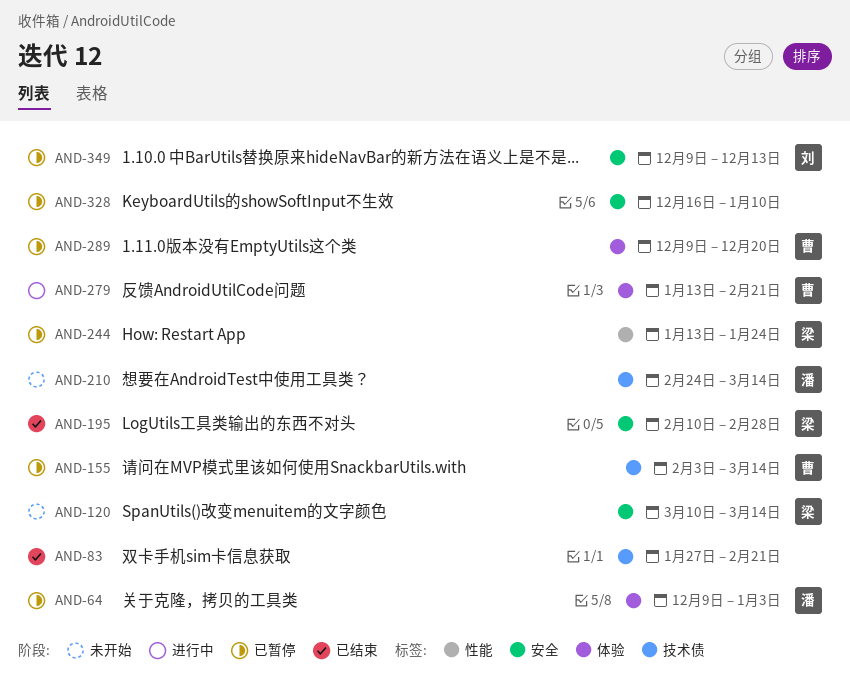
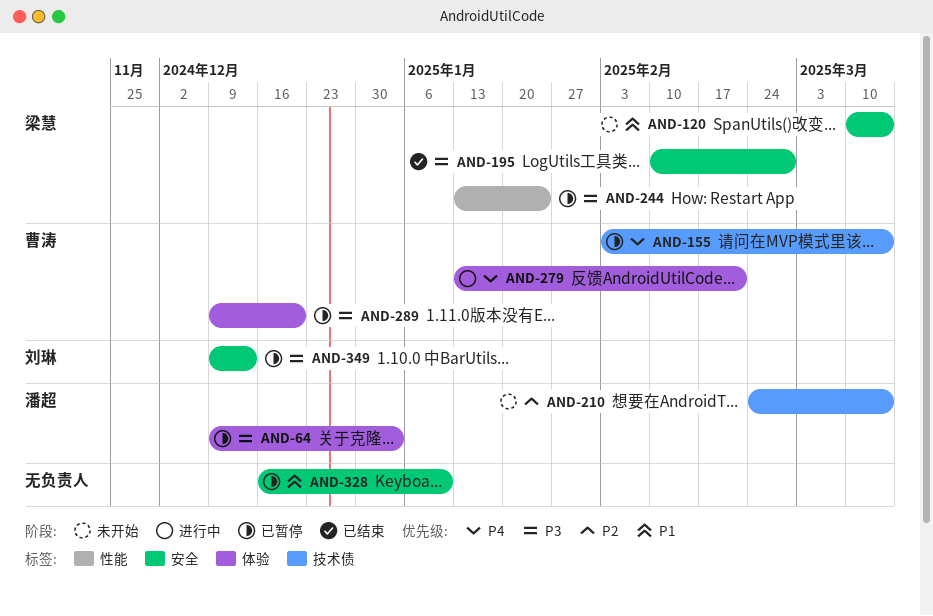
AND-83: present -> none

